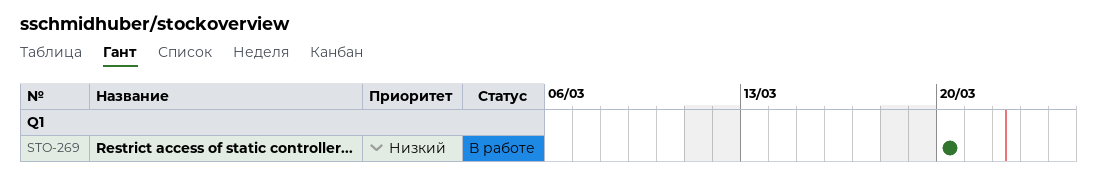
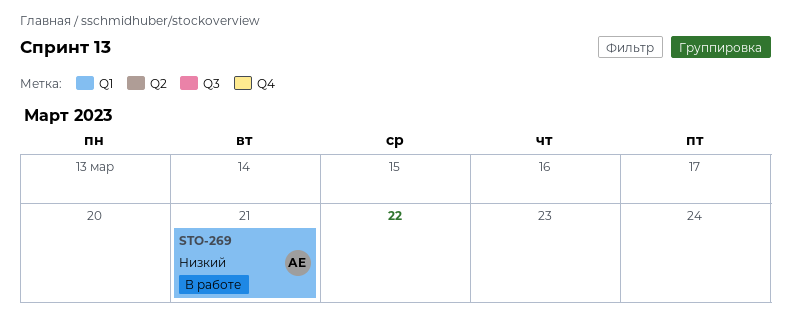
STO-269, due: Mar 20 -> Mar 21

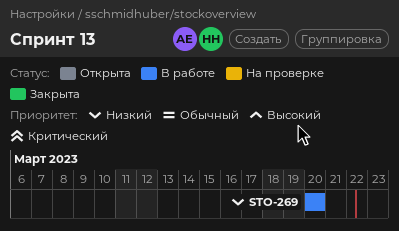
STO-269, due: Mar 21 -> Mar 20

